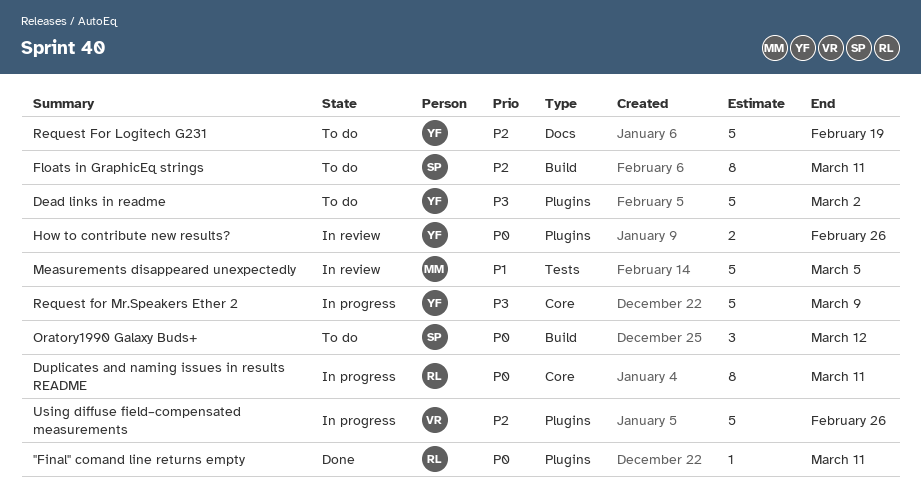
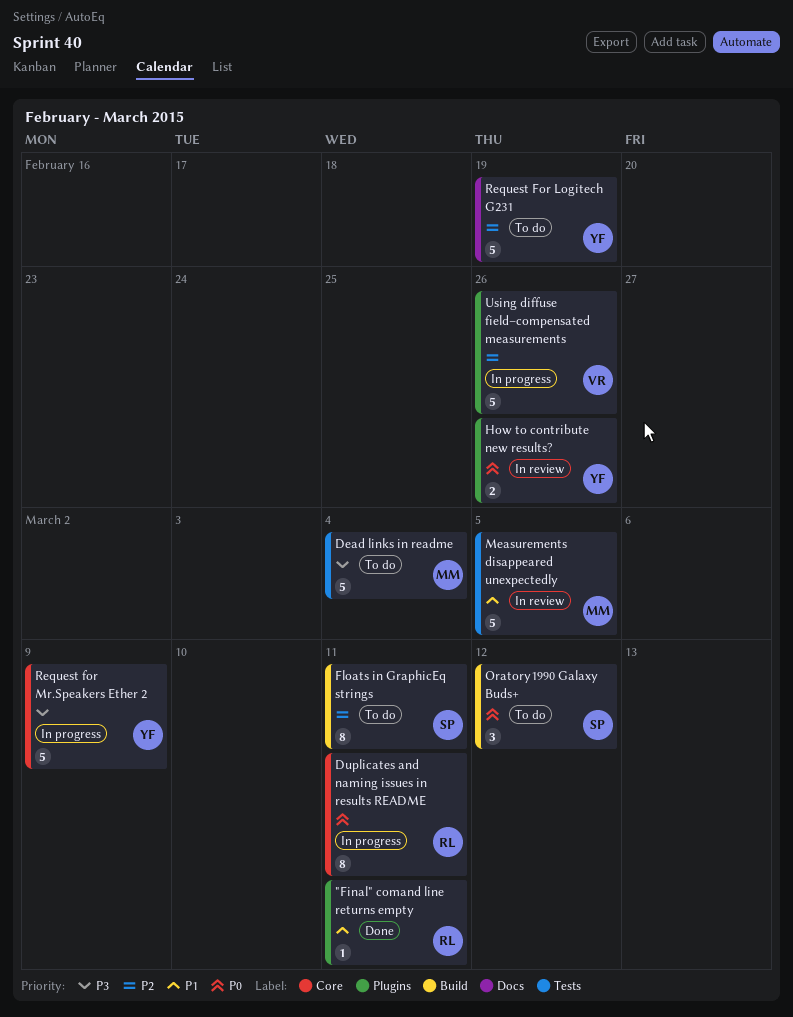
"Final" comand line returns empty, priority: P0 -> P1
Dead links in readme, owner: YF -> MM
Dead links in readme, label: Plugins -> Tests
Dead links in readme, due: Mar 2 -> Mar 4

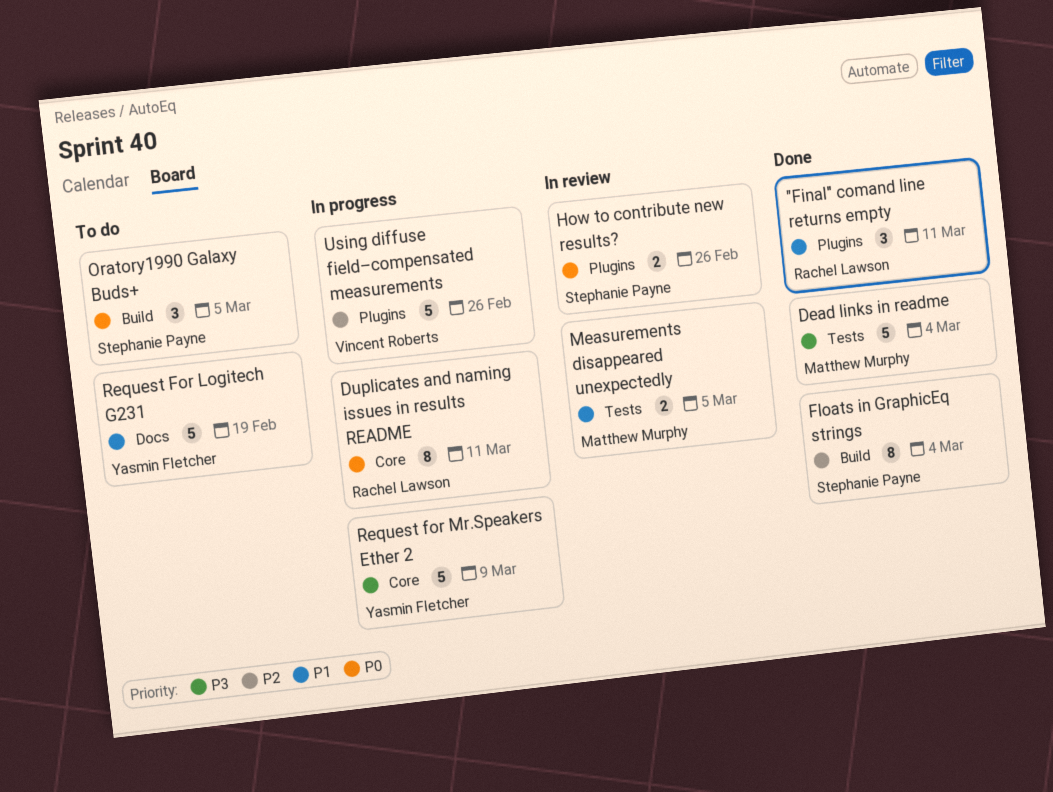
"Final" comand line returns empty, estimate: 1 -> 3
Dead links in readme, status: To do -> Done
Floats in GraphicEq strings, status: To do -> Done
Floats in GraphicEq strings, due: Mar 11 -> Mar 4
How to contribute new results?, owner: Yasmin Fletcher -> Stephanie Payne
Measurements disappeared unexpectedly, estimate: 5 -> 2
Oratory1990 Galaxy Buds+, due: Mar 12 -> Mar 5
Request For Logitech G231, priority: P2 -> P1

